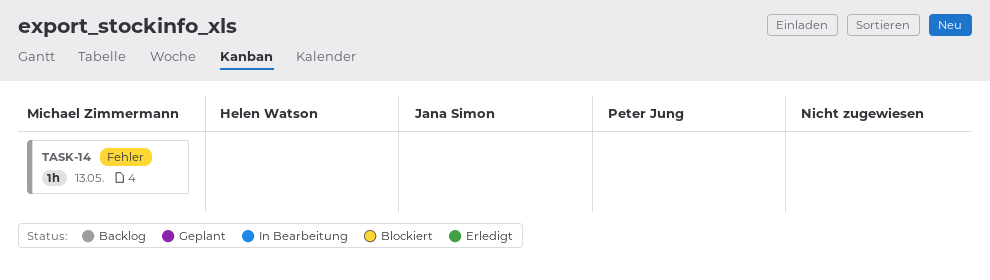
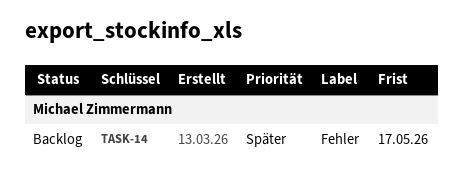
TASK-14, due: May 13 -> May 17

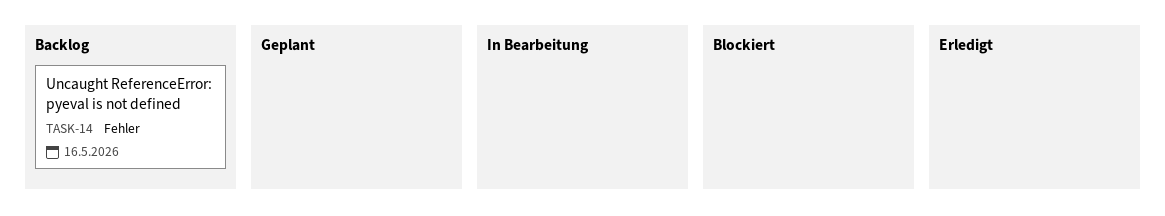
TASK-14, due: May 17 -> May 16

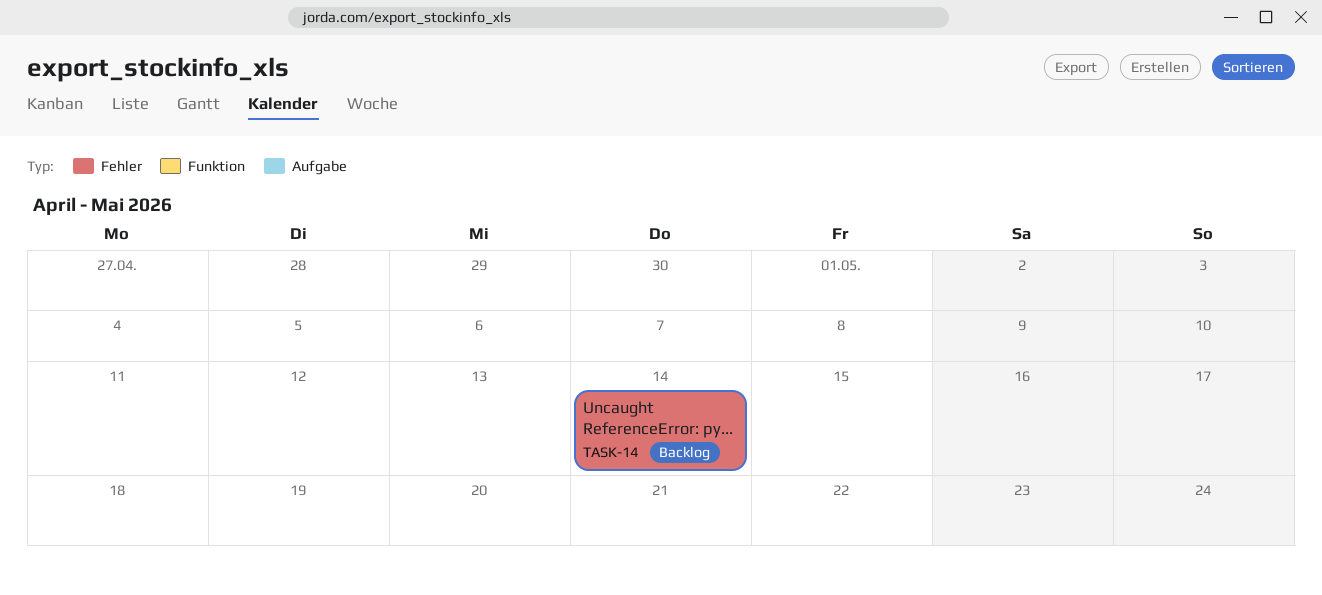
TASK-14, due: May 16 -> May 14

